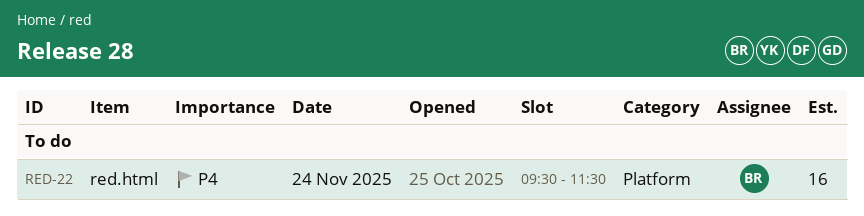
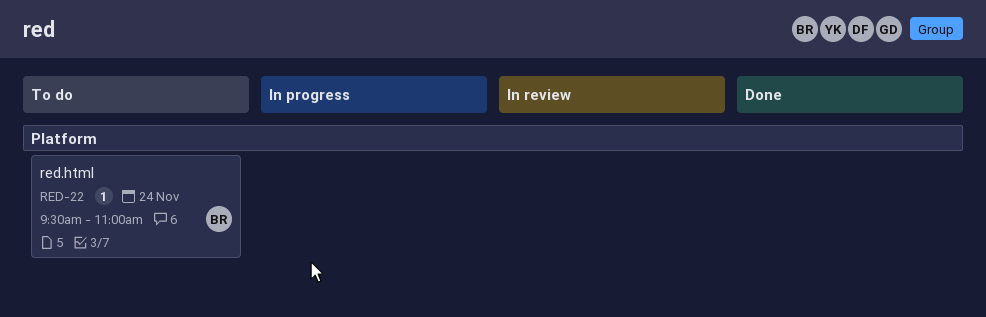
RED-22, estimate: 16 -> 1
RED-22, ends: 11:30 -> 11:00

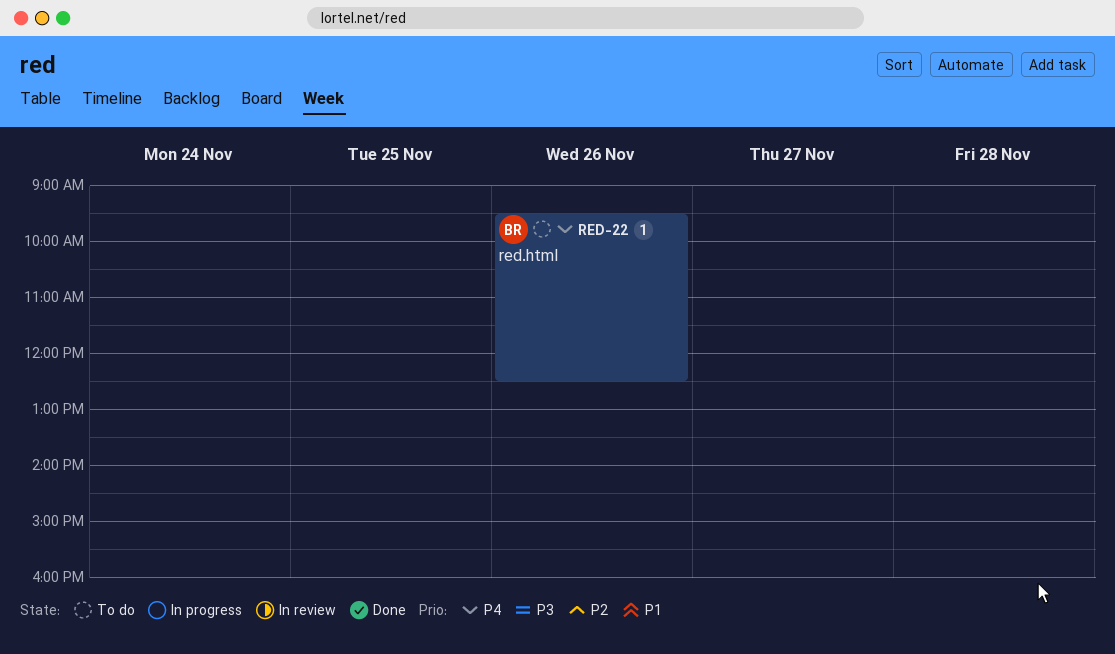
RED-22, day: Nov 24 -> Nov 26
RED-22, ends: 11:00 -> 12:30

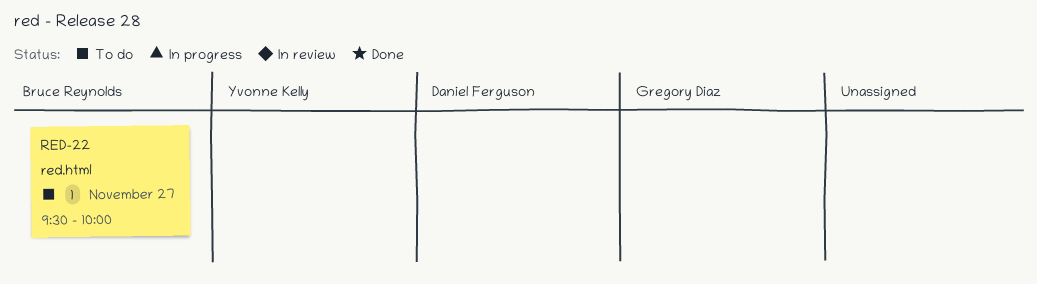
RED-22, day: Nov 26 -> Nov 27
RED-22, ends: 12:30 -> 10:00

